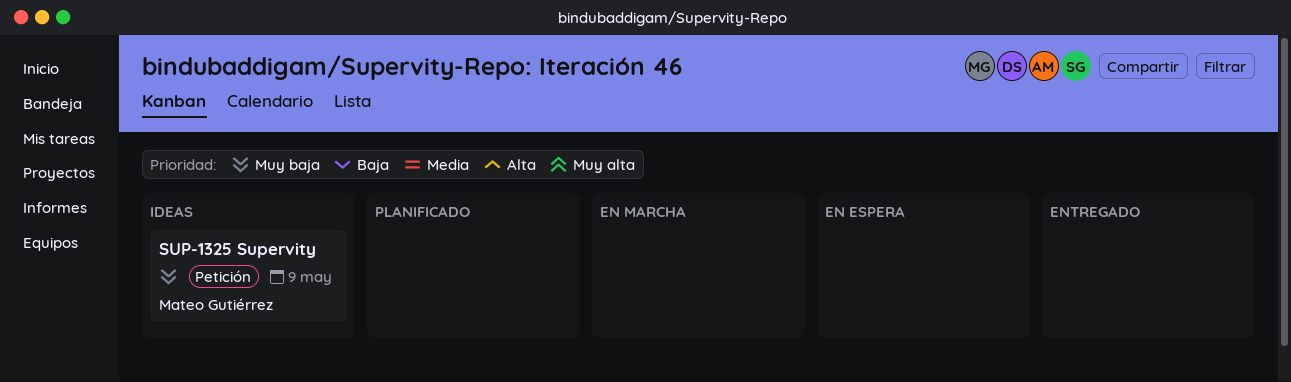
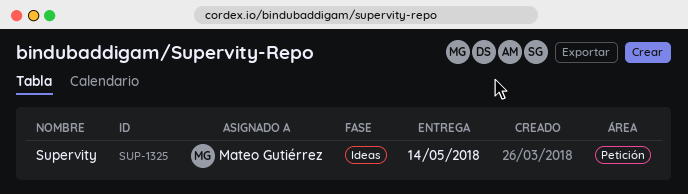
SUP-1325, due: May 9 -> May 14

